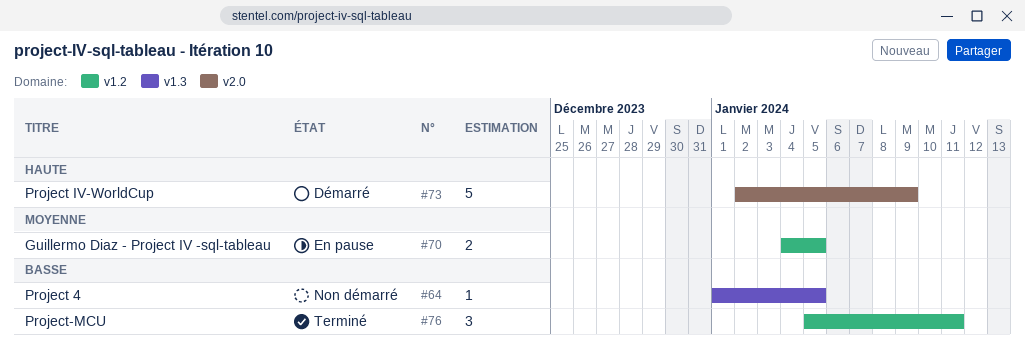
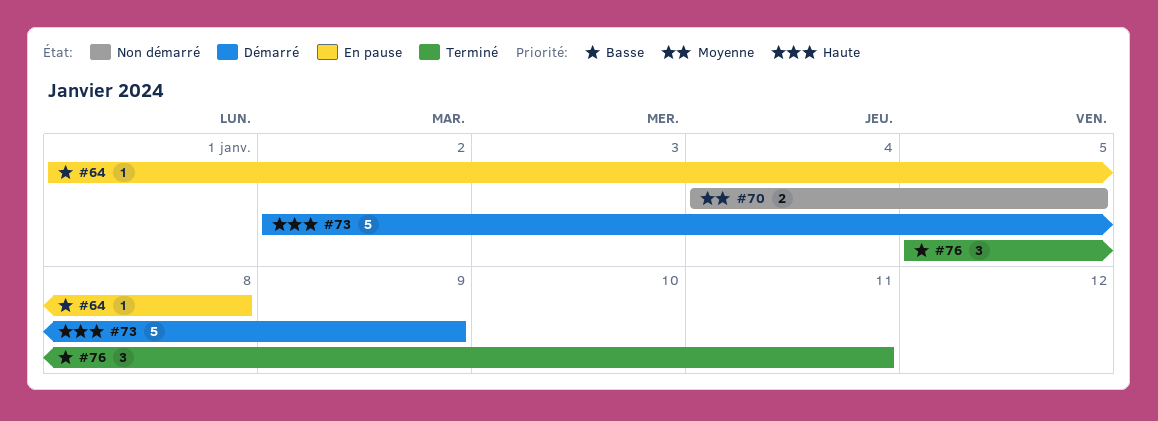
#64, status: Non démarré -> En pause
#64, due: Jan 5 -> Jan 8
#70, status: En pause -> Non démarré

